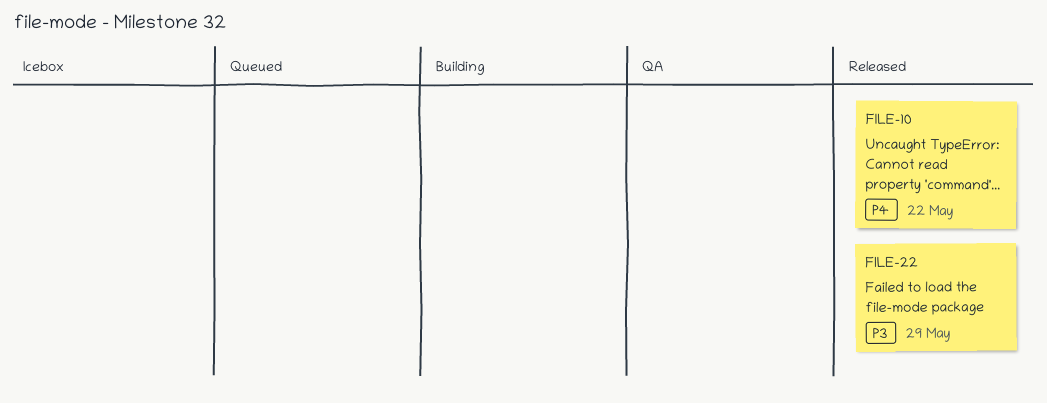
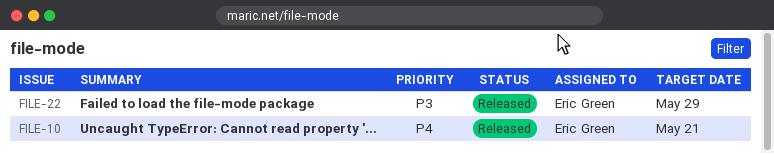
FILE-10, due: May 22 -> May 21

